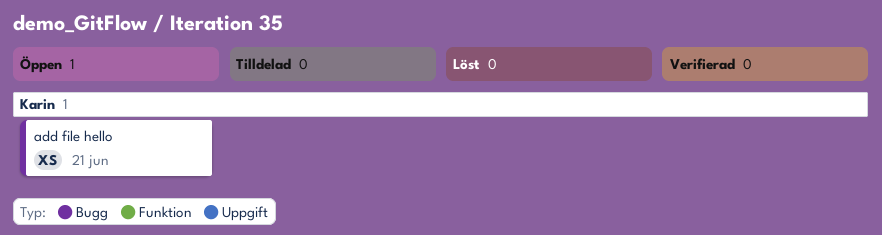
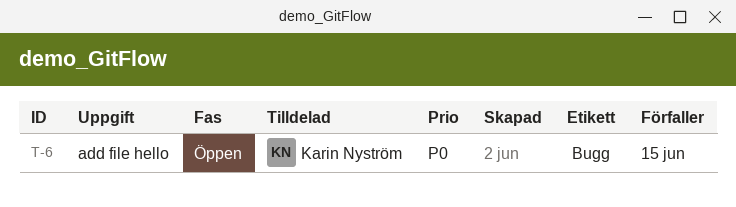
add file hello, due: Jun 21 -> Jun 15

